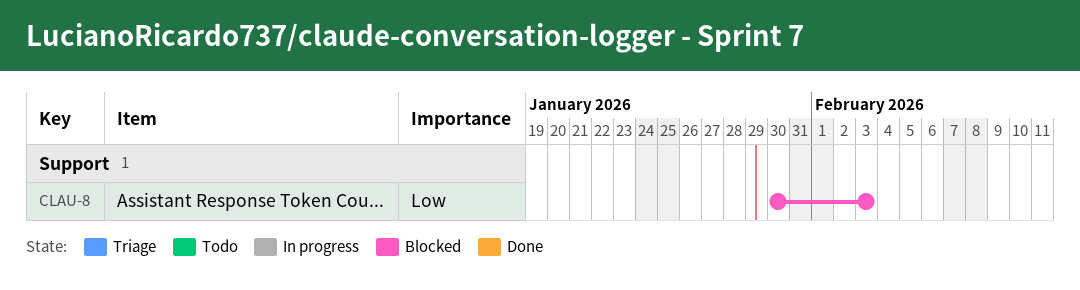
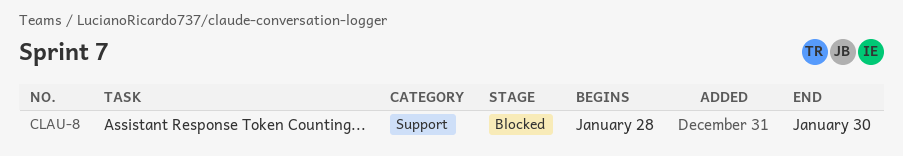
CLAU-8, start: Jan 30 -> Jan 28
CLAU-8, due: Feb 3 -> Jan 30

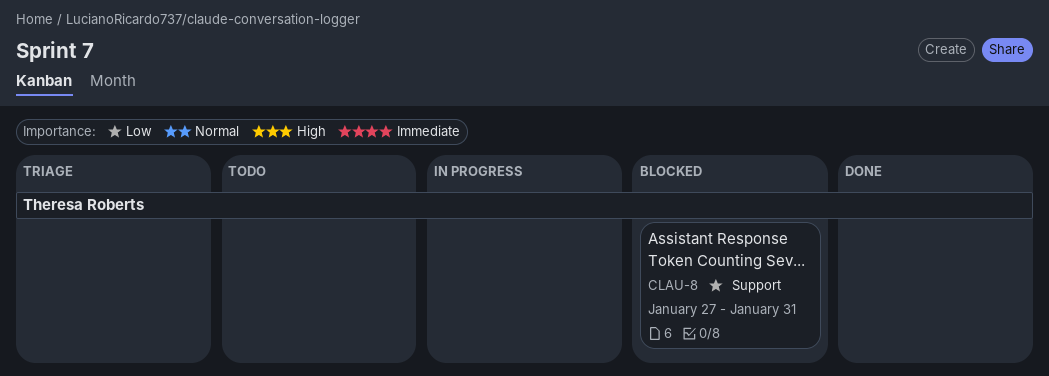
CLAU-8, start: Jan 28 -> Jan 27
CLAU-8, due: Jan 30 -> Jan 31

